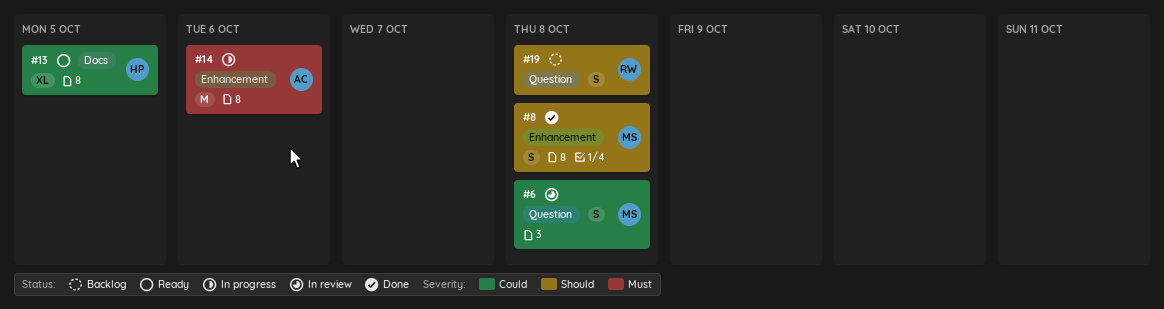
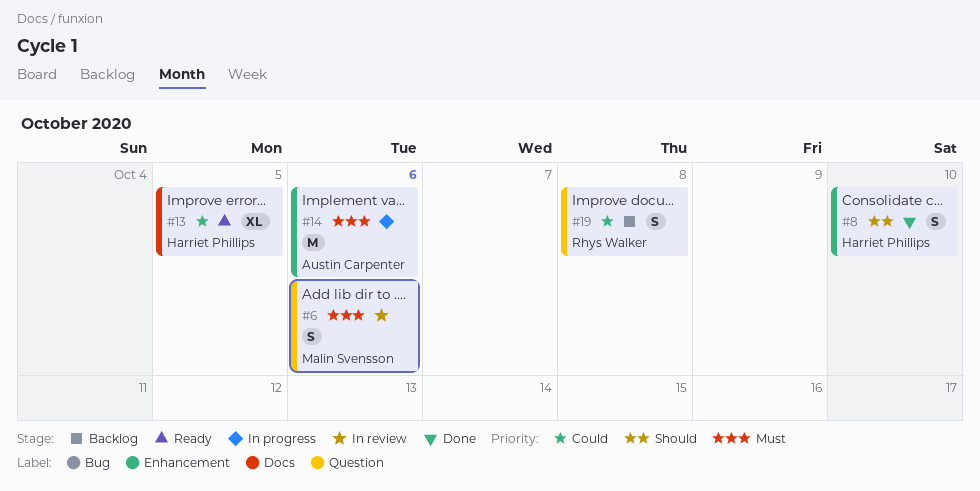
#6, priority: Could -> Must
#6, due: Oct 8 -> Oct 6
#8, owner: Malin Svensson -> Harriet Phillips
#8, due: Oct 8 -> Oct 10
#19, priority: Should -> Could

